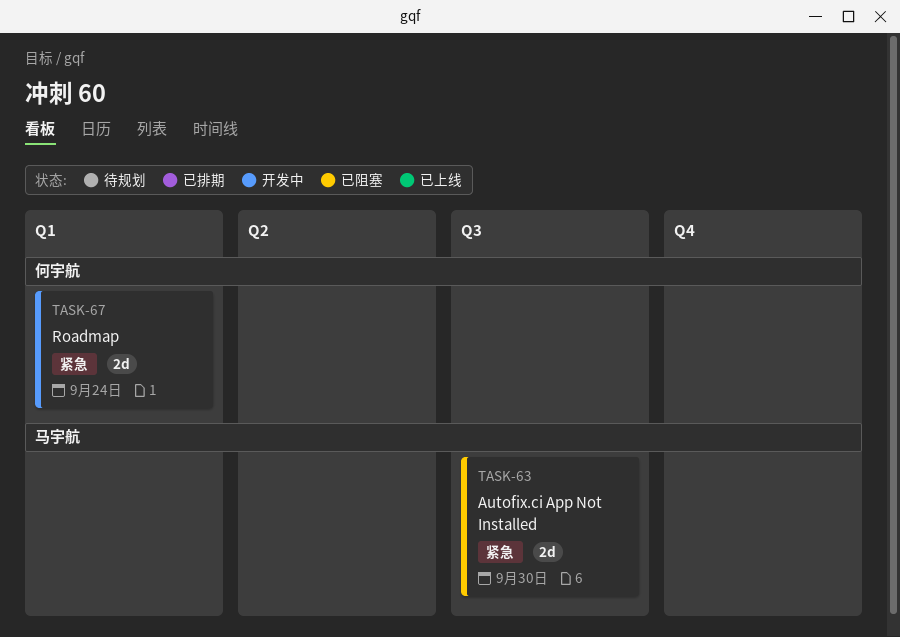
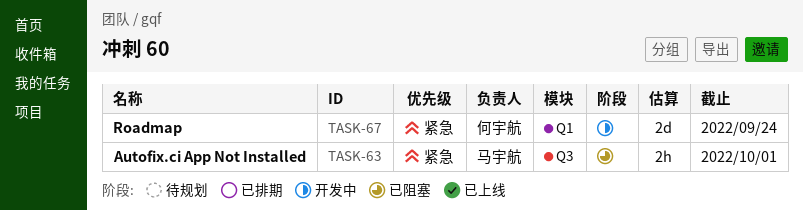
TASK-63, estimate: 2d -> 2h
TASK-63, due: Sep 30 -> Oct 1

